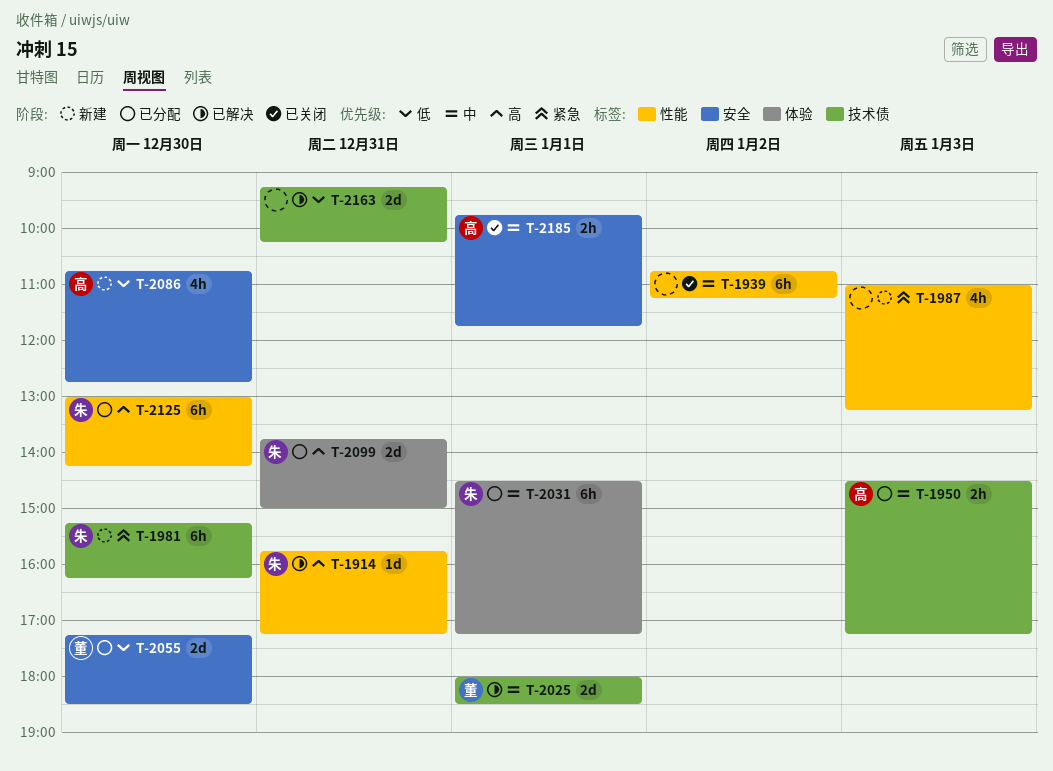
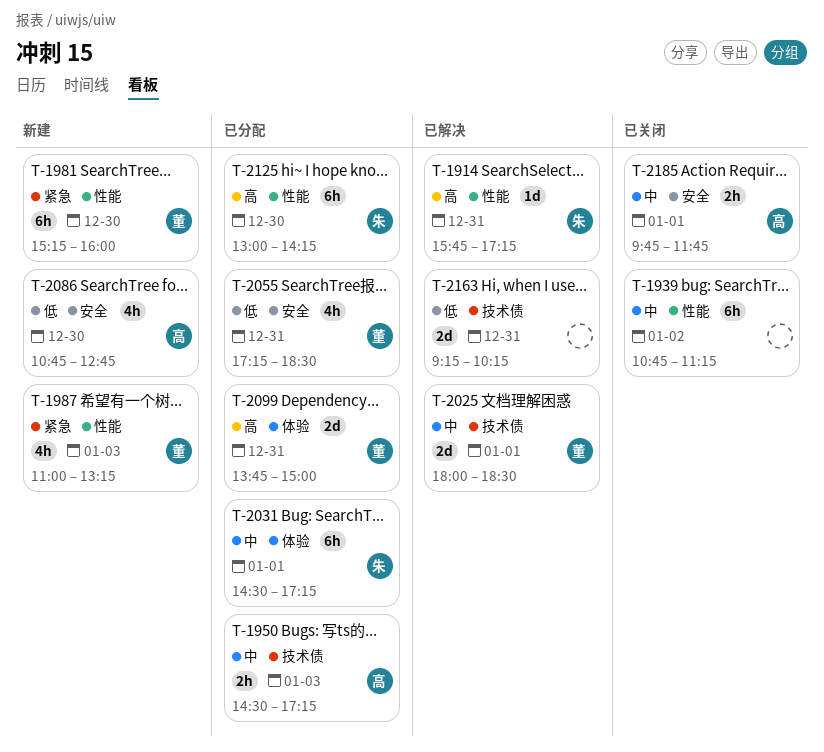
T-1981, owner: 朱 -> 董
T-1981, label: 技术债 -> 性能
T-1981, ends: 16:15 -> 16:00
T-1987, owner: none -> 董
T-2055, estimate: 2d -> 4h
T-2055, day: Dec 30 -> Dec 31
T-2099, owner: 朱 -> 董

